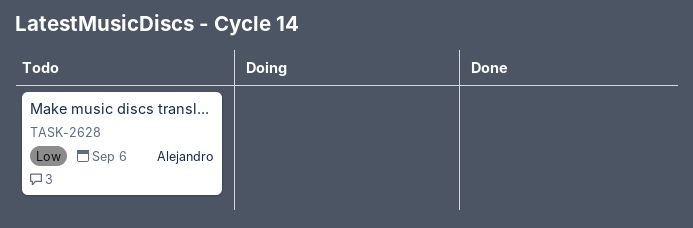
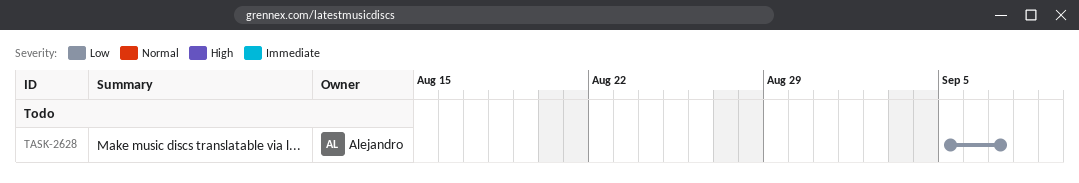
TASK-2628, due: Sep 6 -> Sep 7

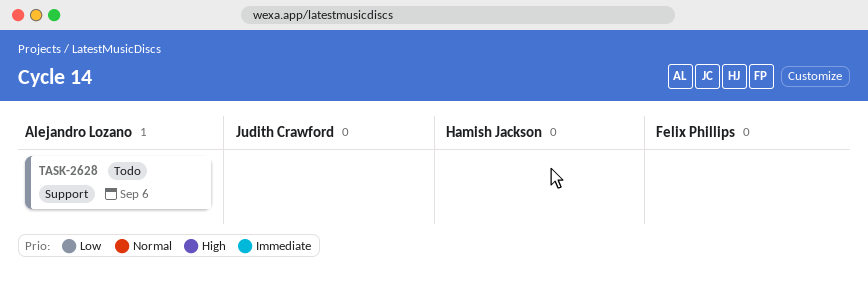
TASK-2628, due: Sep 7 -> Sep 6

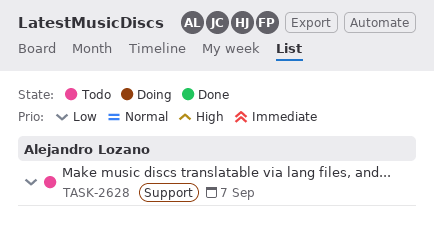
TASK-2628, due: Sep 6 -> Sep 7

